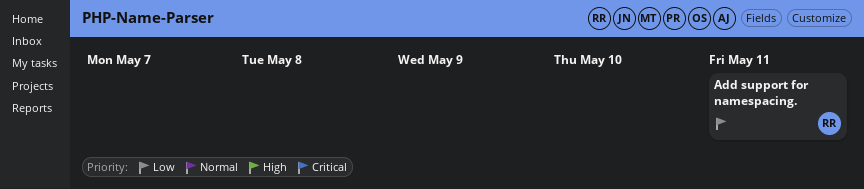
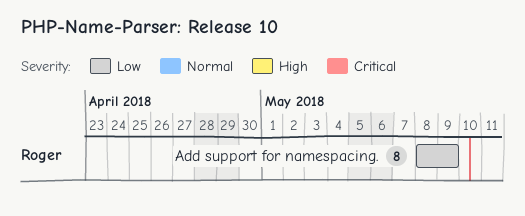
Add support for namespacing., due: May 11 -> May 9

